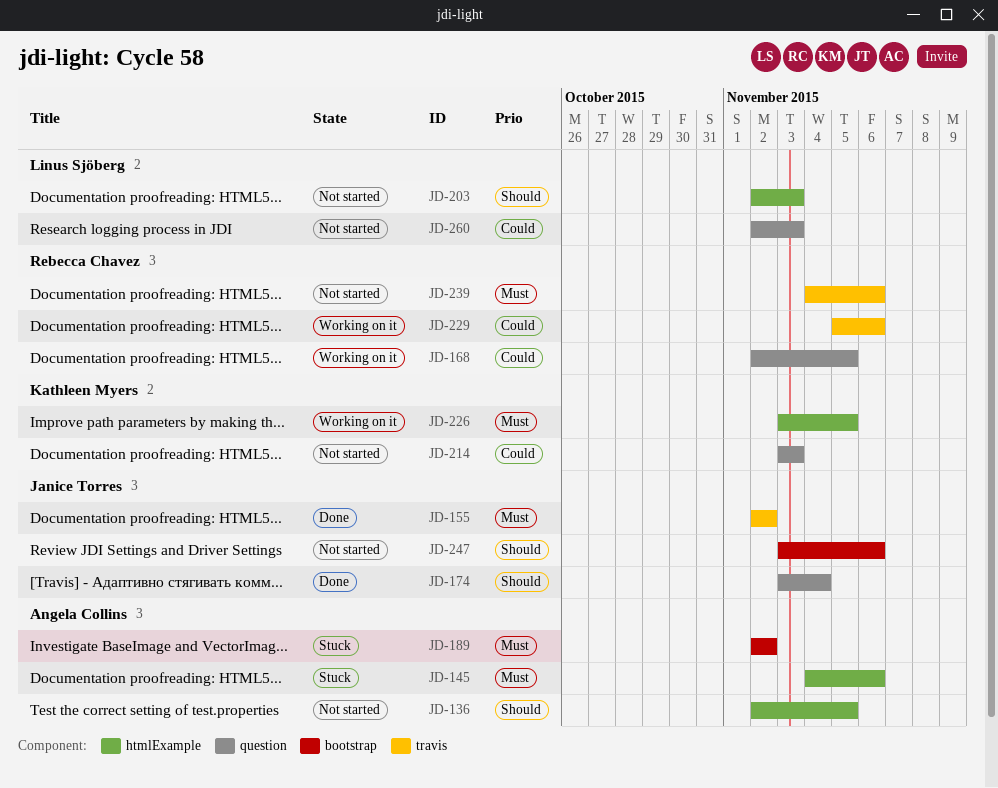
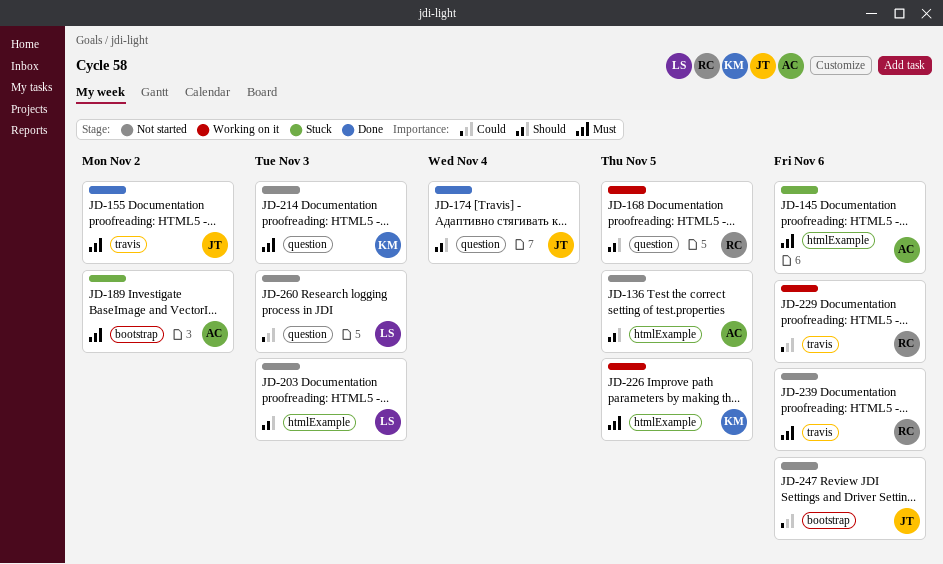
JD-168, priority: Could -> Should
JD-214, priority: Could -> Must
JD-247, priority: Should -> Could

